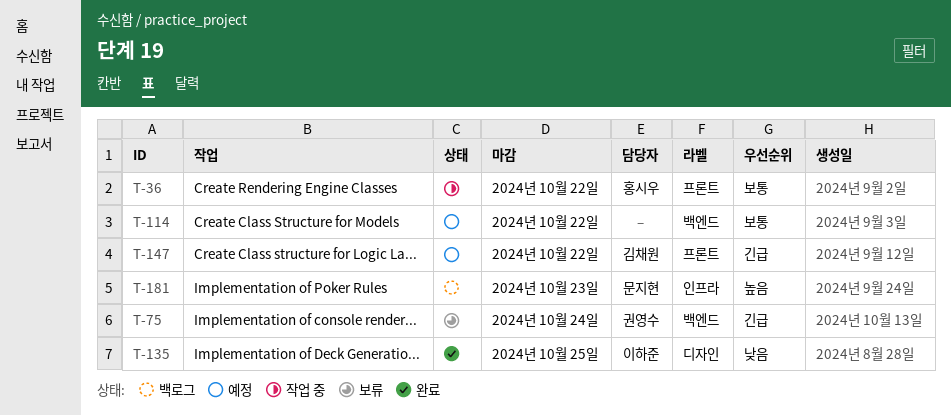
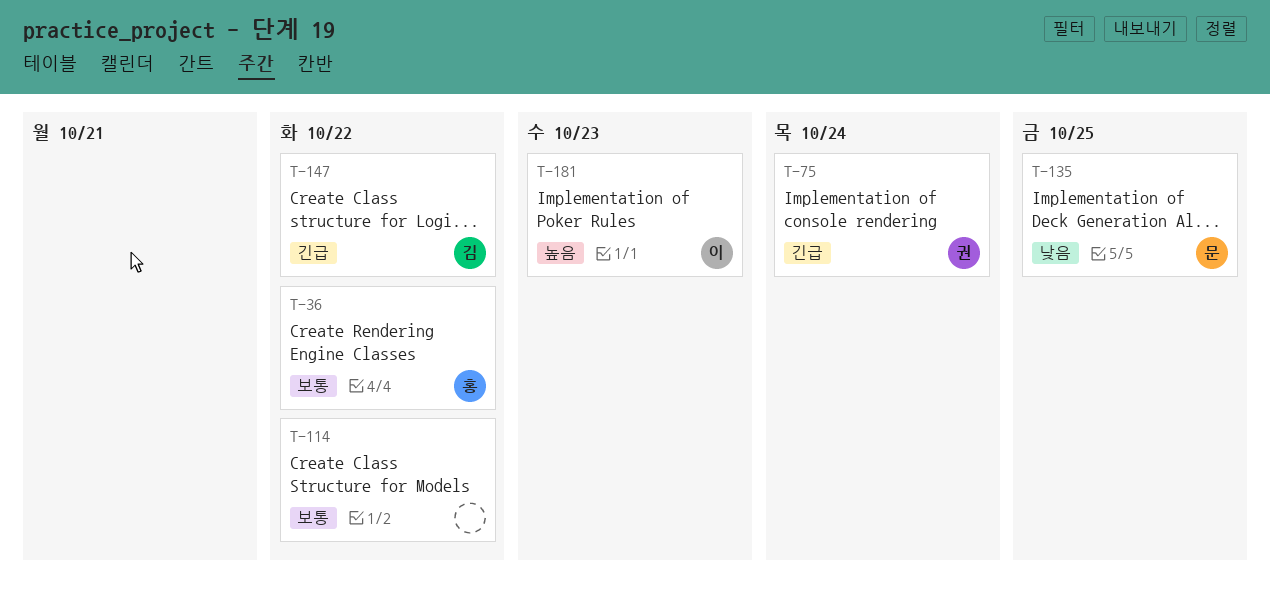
T-135, owner: 이하준 -> 문지현
T-181, owner: 문지현 -> 이하준

